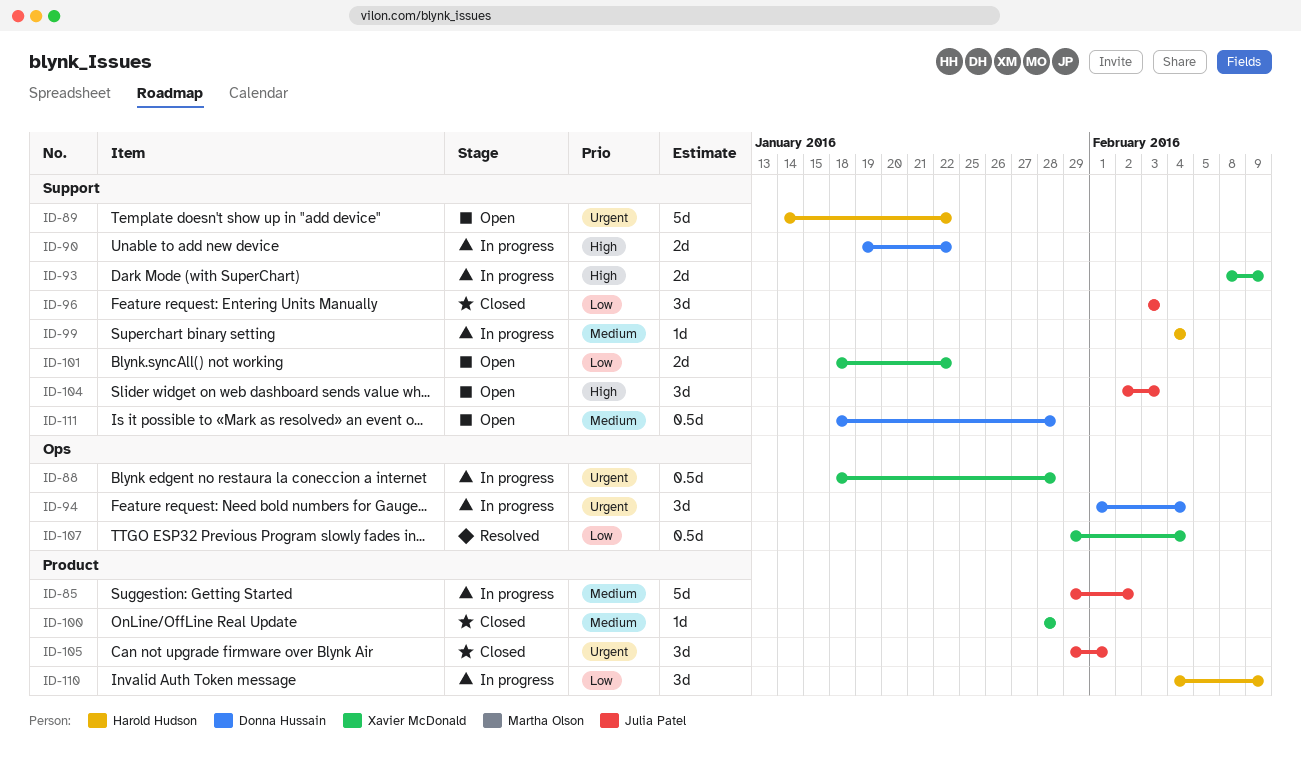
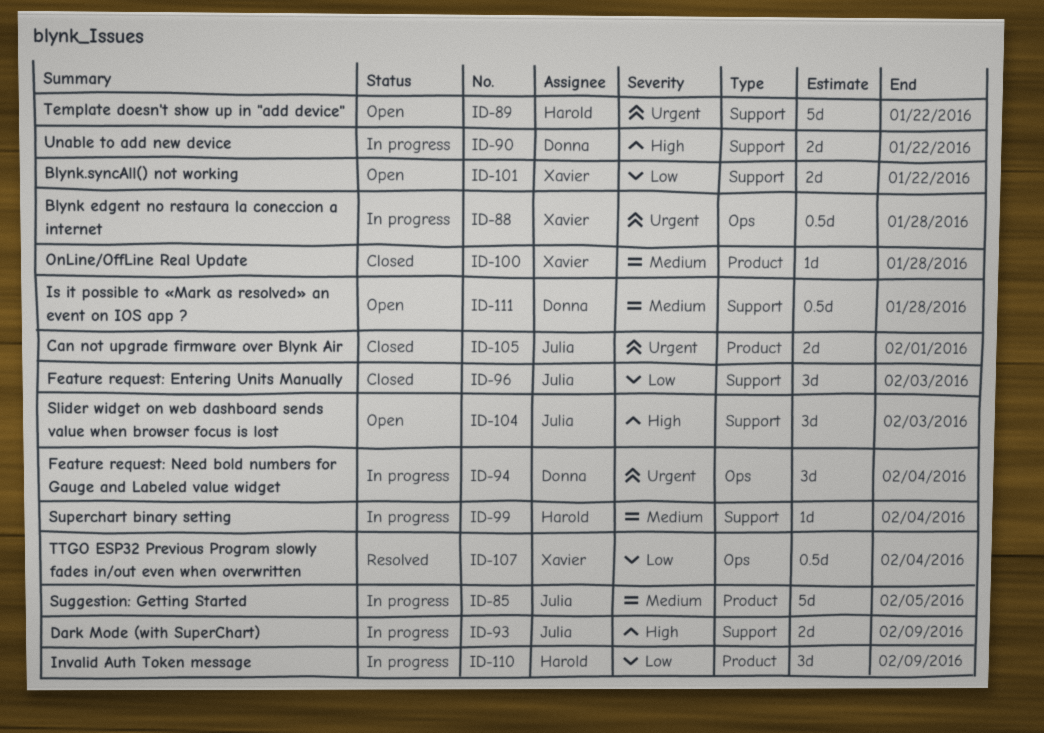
ID-85, due: Feb 2 -> Feb 5
ID-93, owner: Xavier McDonald -> Julia Patel
ID-105, estimate: 3d -> 2d

